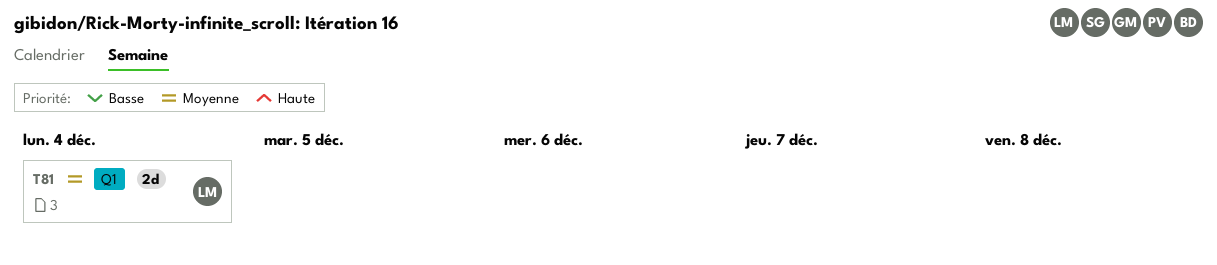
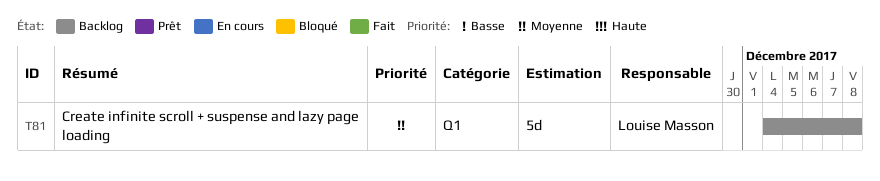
T81, estimate: 2d -> 5d
T81, due: Dec 4 -> Dec 8

